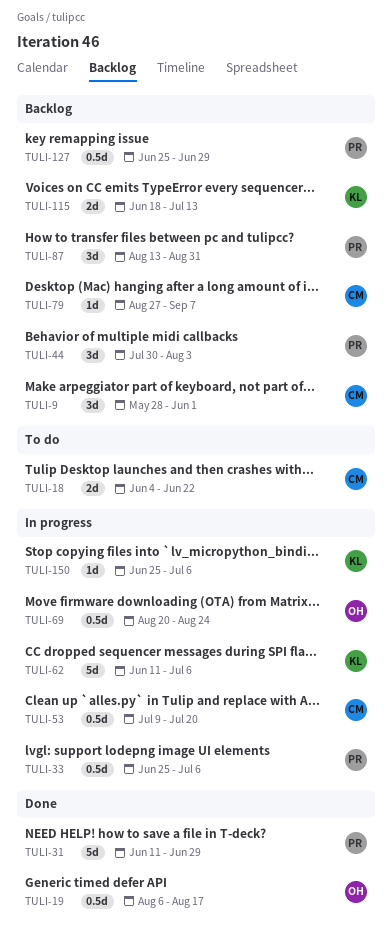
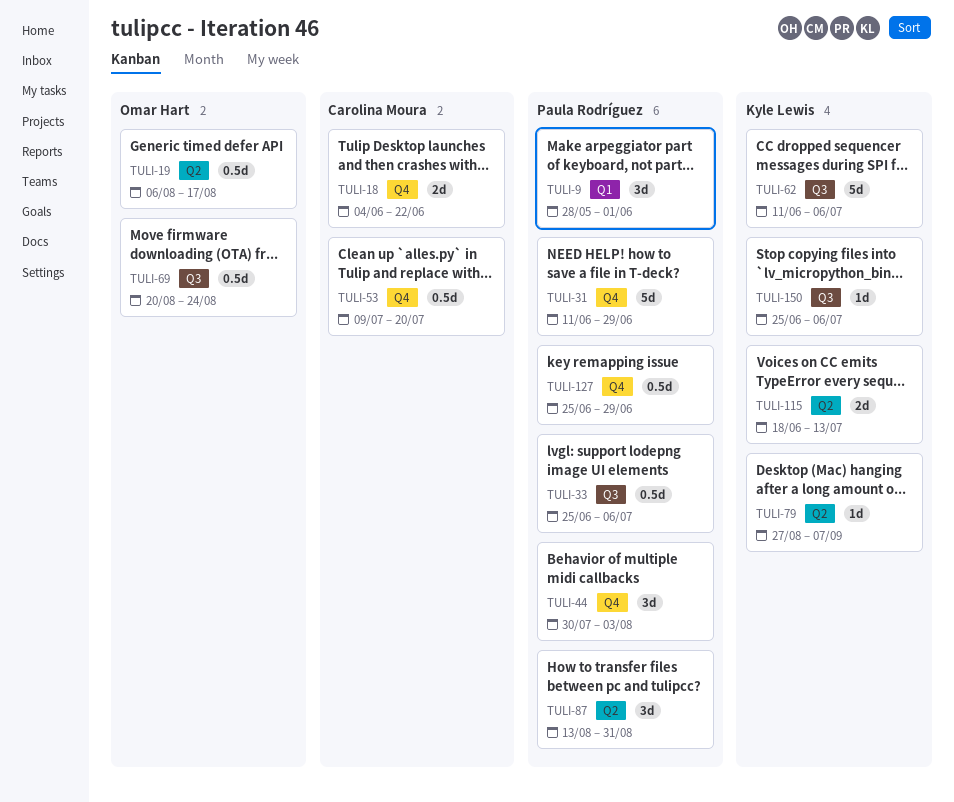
TULI-9, owner: Carolina Moura -> Paula Rodríguez
TULI-79, owner: Carolina Moura -> Kyle Lewis

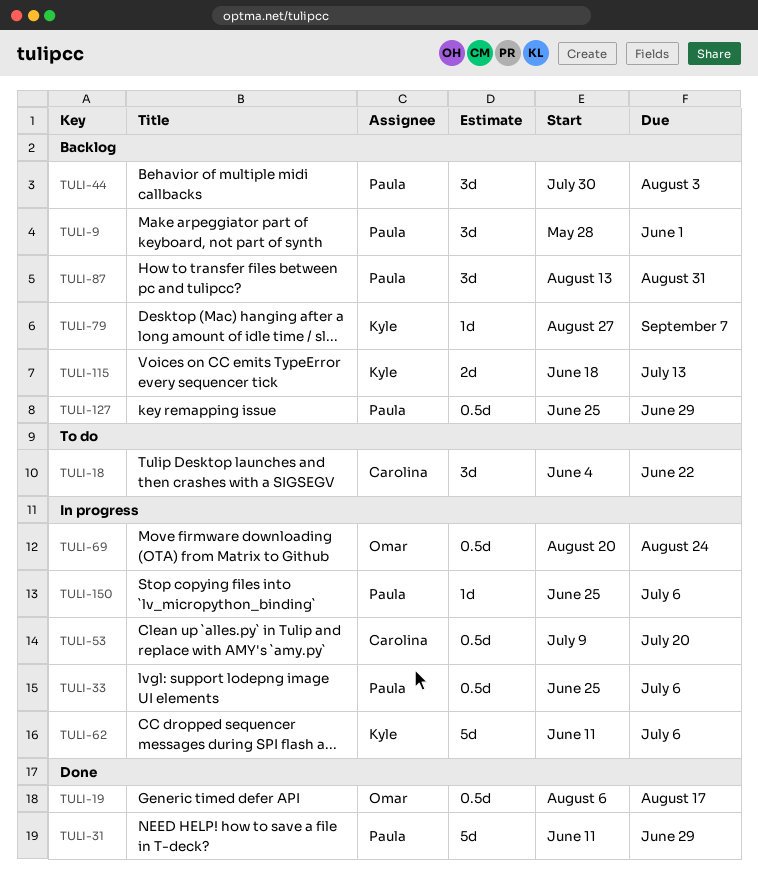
TULI-18, estimate: 2d -> 3d
TULI-150, owner: Kyle Lewis -> Paula Rodríguez

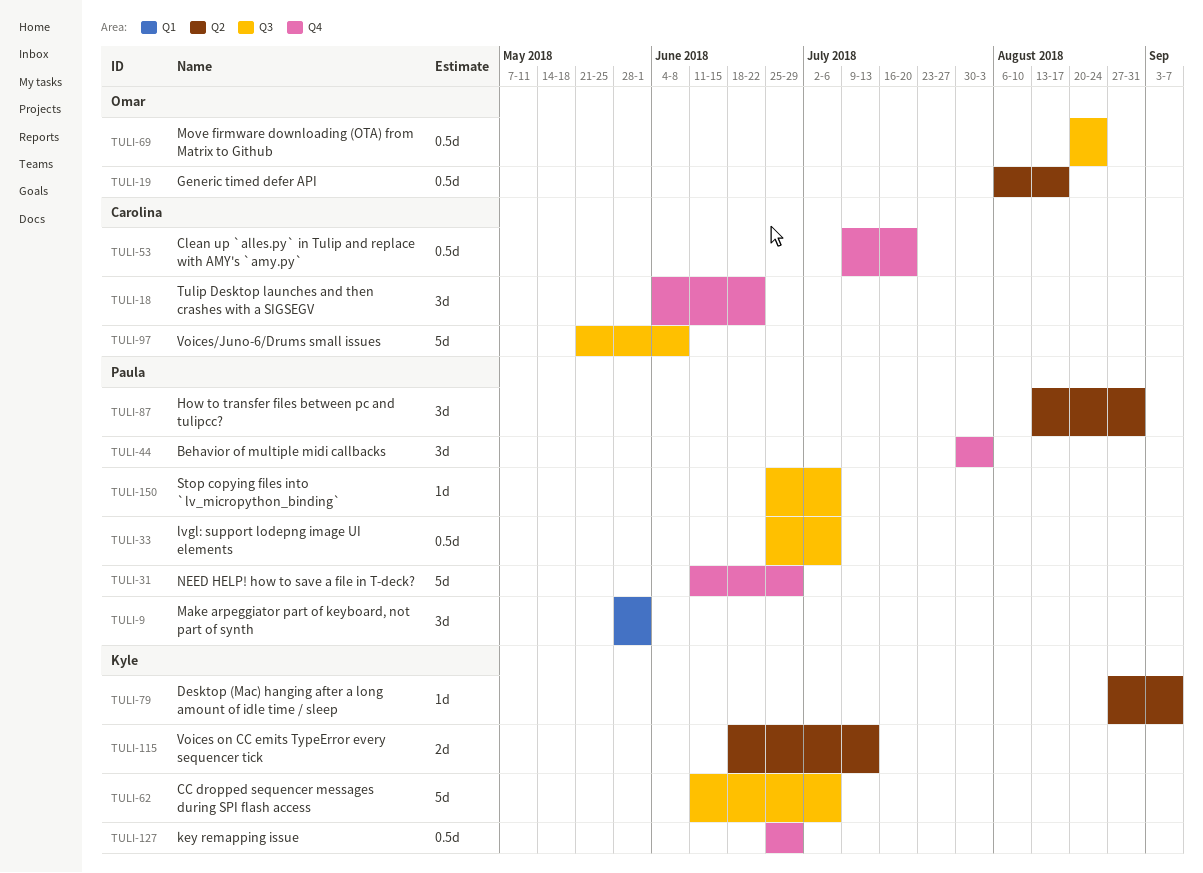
TULI-97: none -> present
TULI-127, owner: Paula -> Kyle

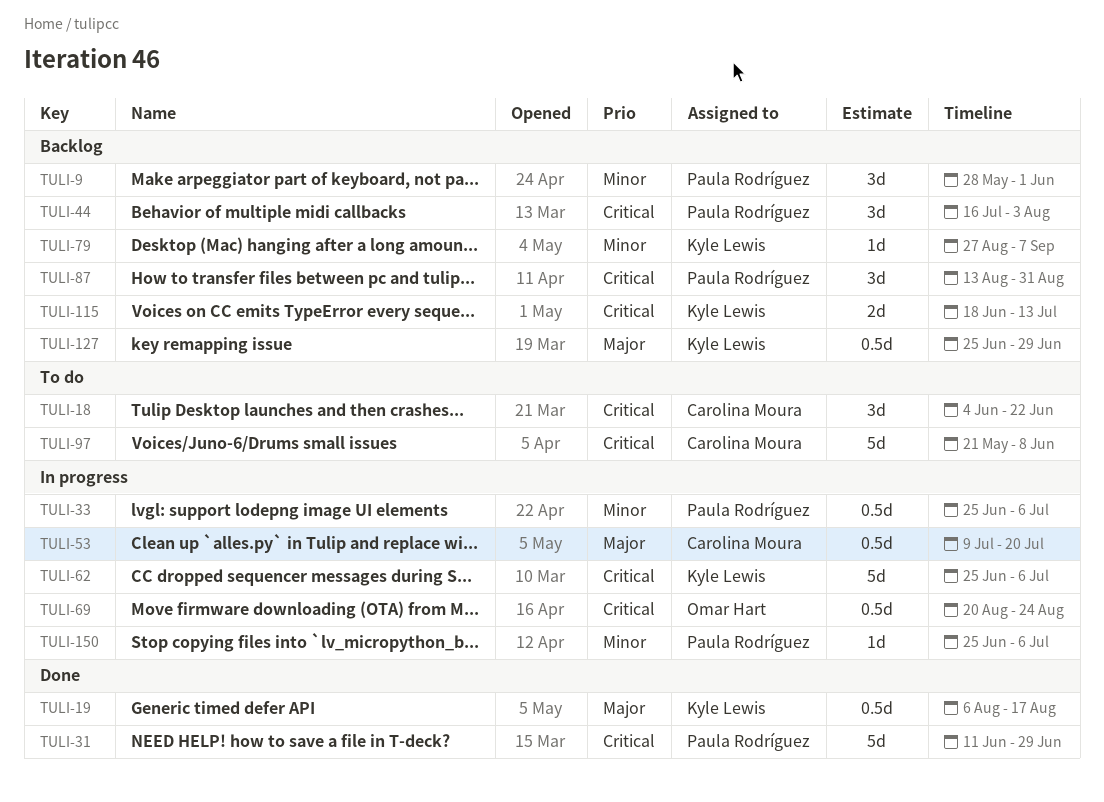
TULI-19, owner: Omar Hart -> Kyle Lewis
TULI-44, start: Jul 30 -> Jul 16
TULI-62, start: Jun 11 -> Jun 25

